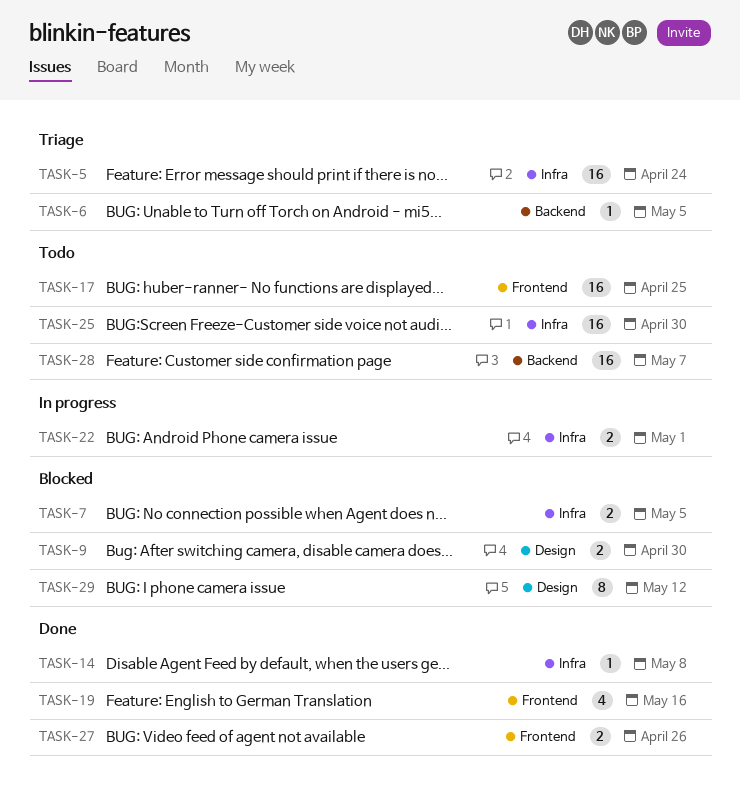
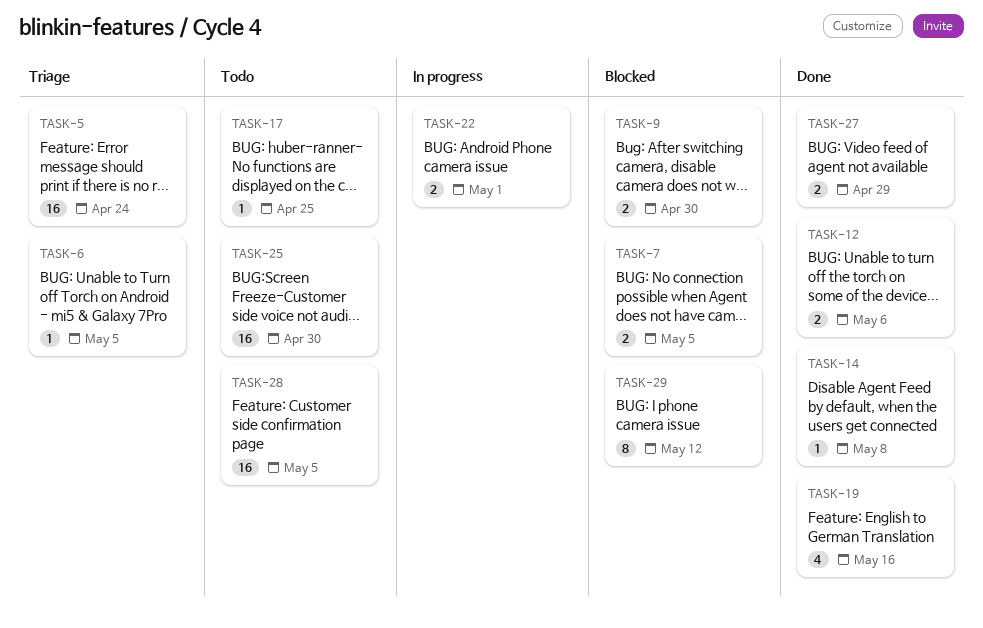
TASK-12: none -> present
TASK-17, estimate: 16 -> 1
TASK-27, due: Apr 26 -> Apr 29
TASK-28, due: May 7 -> May 5

